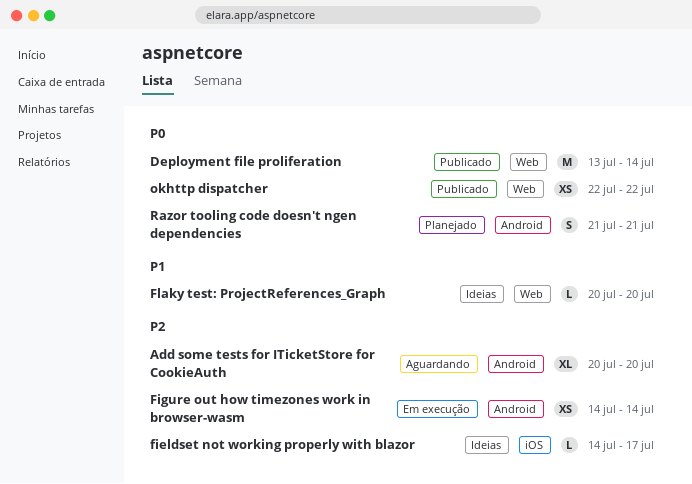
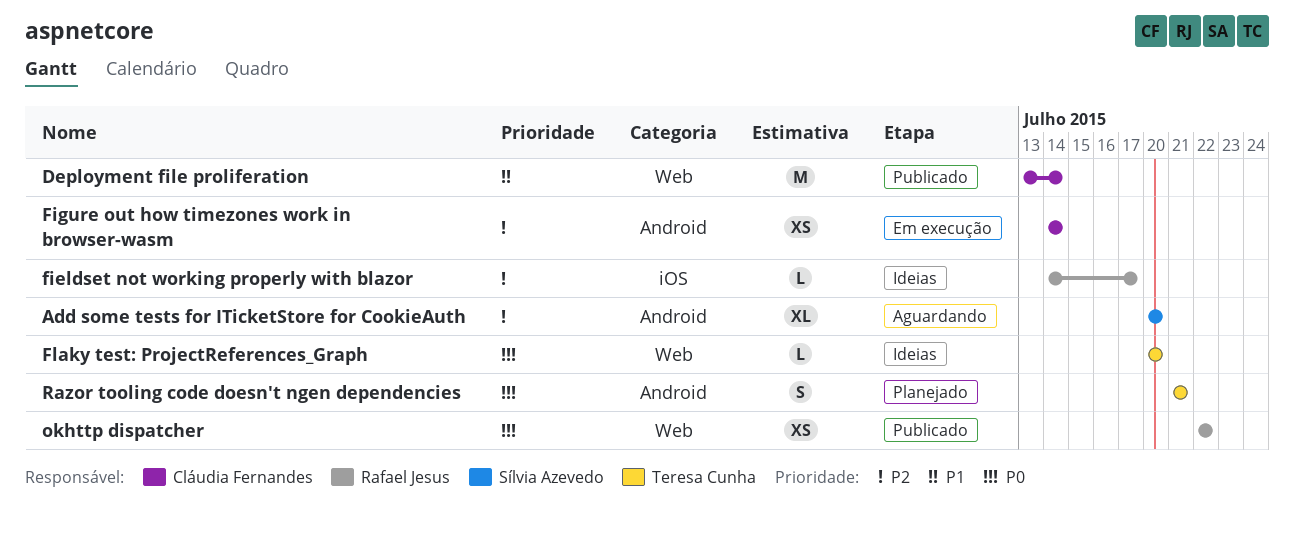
Deployment file proliferation, priority: P0 -> P1
Flaky test: ProjectReferences_Graph, priority: P1 -> P0

